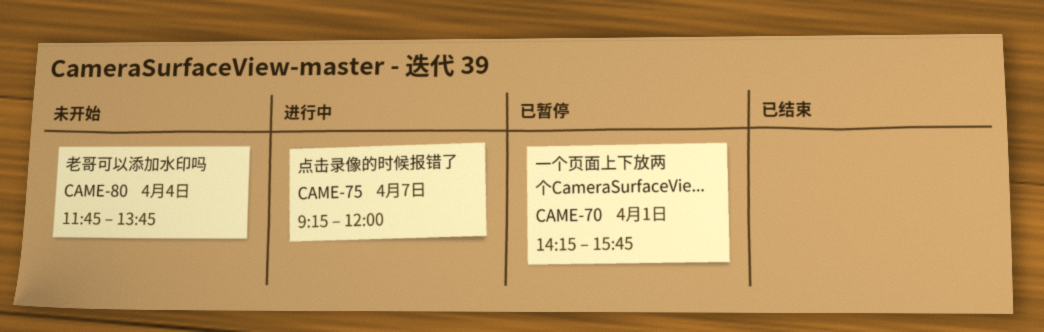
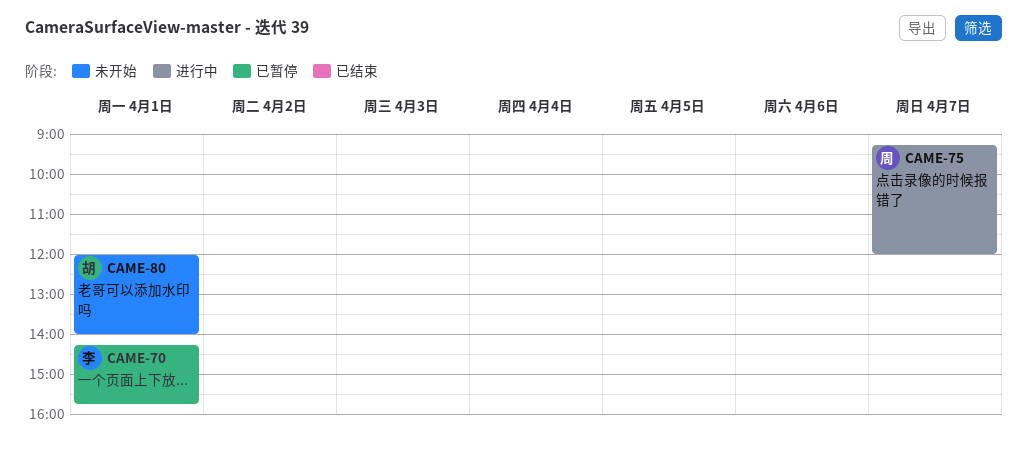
CAME-80, day: Apr 4 -> Apr 1
CAME-80, begins: 11:45 -> 12:00
CAME-80, ends: 13:45 -> 14:00

